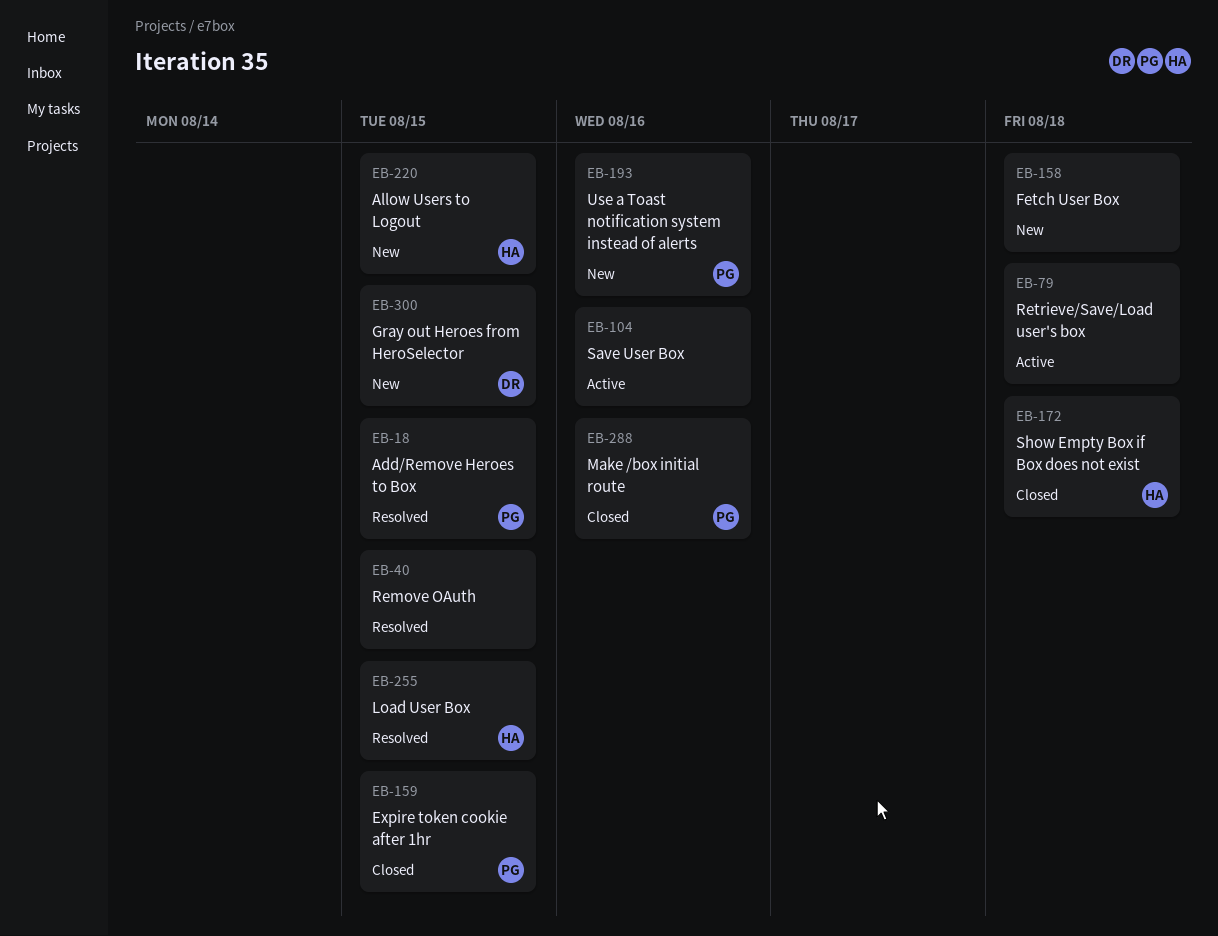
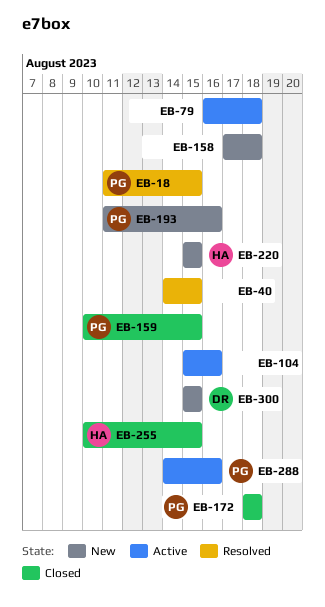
EB-172, owner: HA -> PG
EB-255, status: Resolved -> Closed
EB-288, status: Closed -> Active

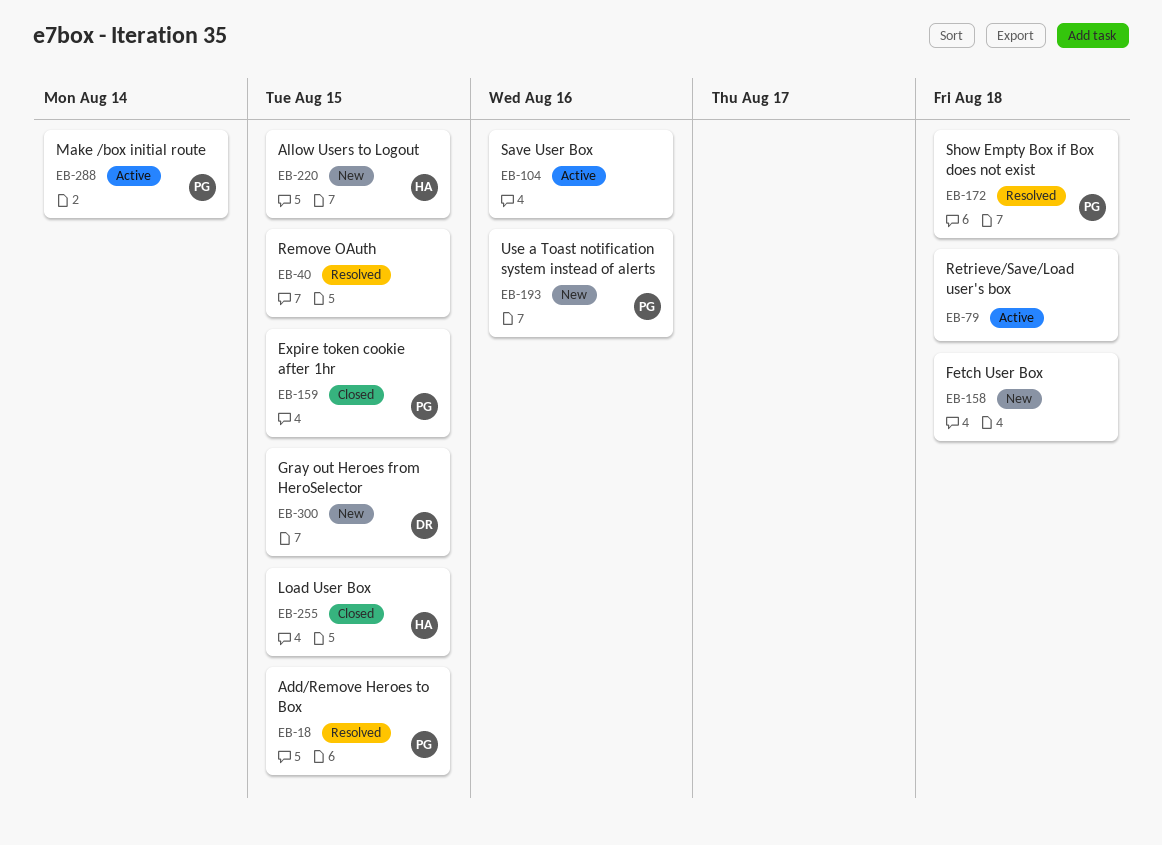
EB-172, status: Closed -> Resolved
EB-288, due: Aug 16 -> Aug 14

